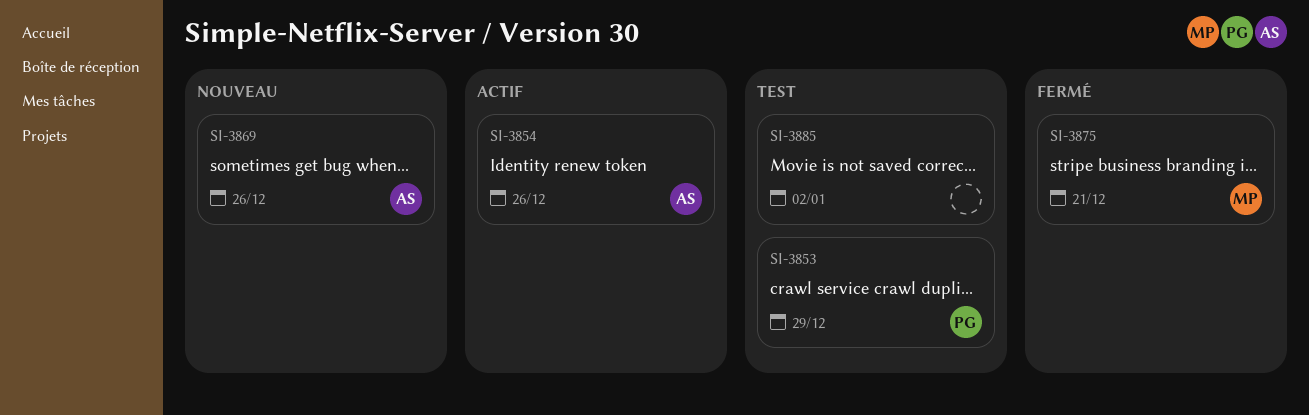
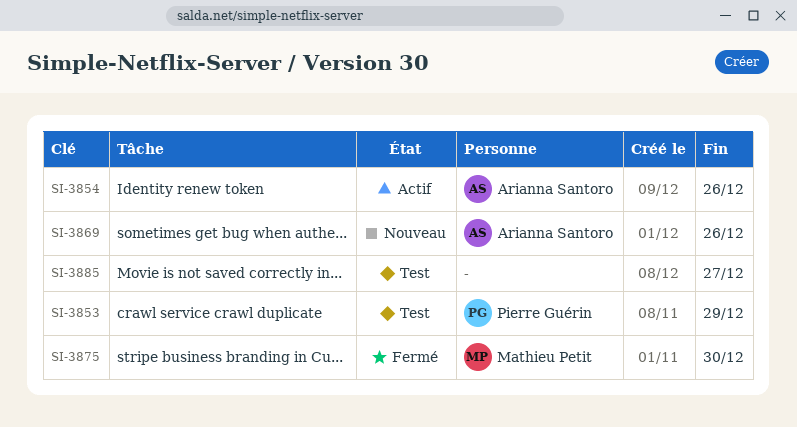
SI-3875, due: Dec 21 -> Dec 30
SI-3885, due: Jan 2 -> Dec 27

